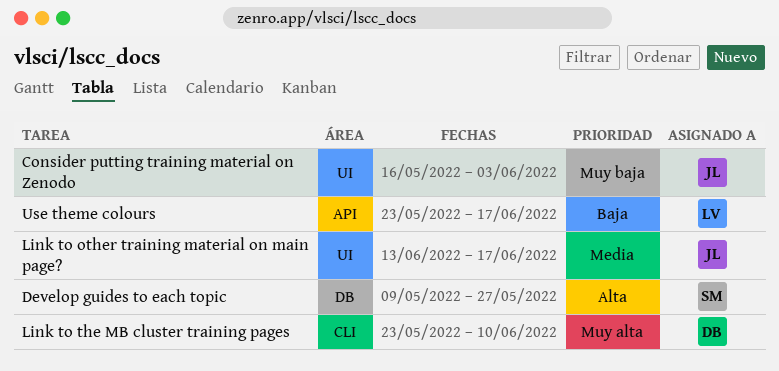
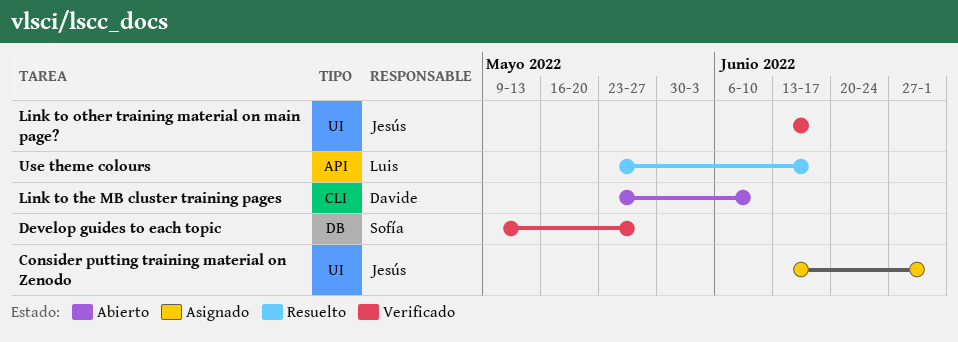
Consider putting training material on Zenodo, start: May 16 -> Jun 13
Consider putting training material on Zenodo, due: Jun 3 -> Jul 1

